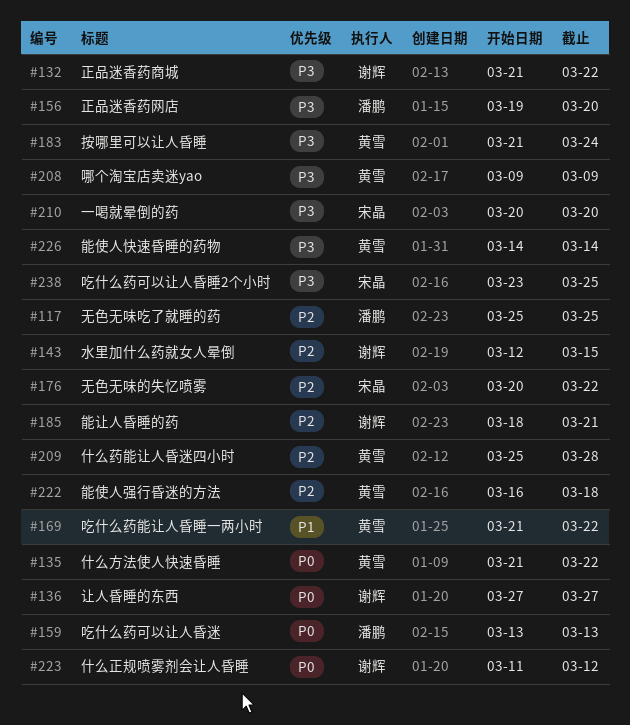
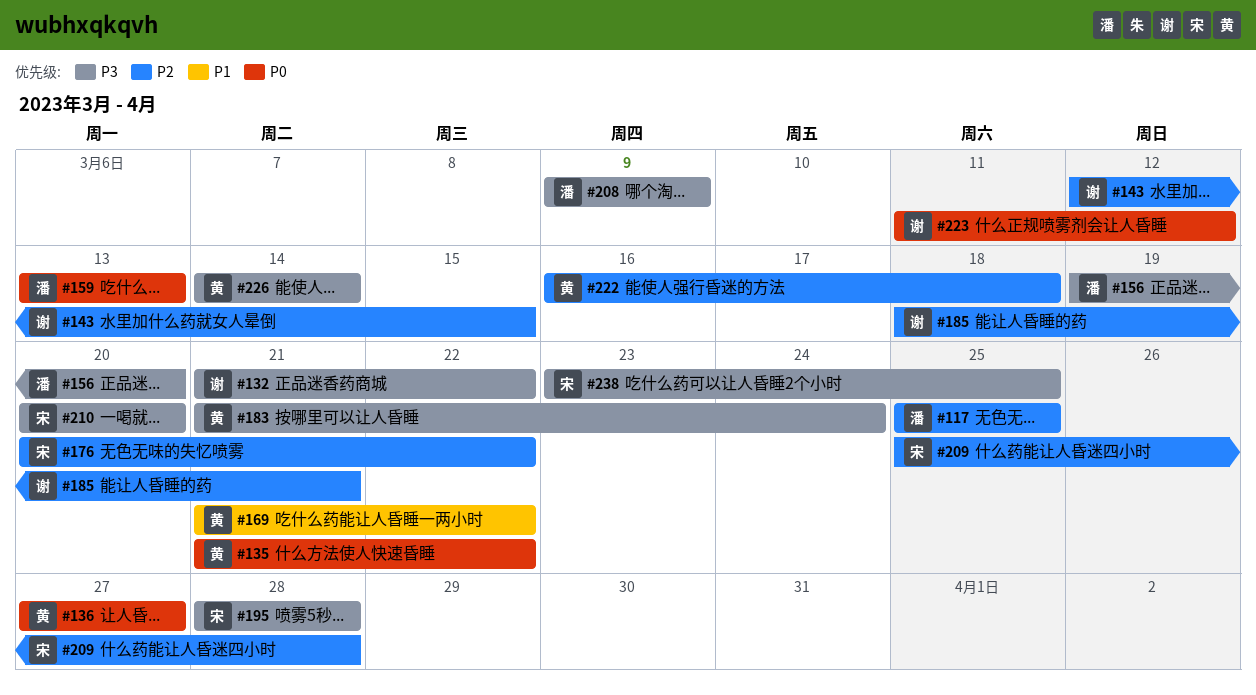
#136, owner: 谢辉 -> 黄雪
#195: none -> present
#208, owner: 黄雪 -> 潘鹏
#209, owner: 黄雪 -> 宋晶

